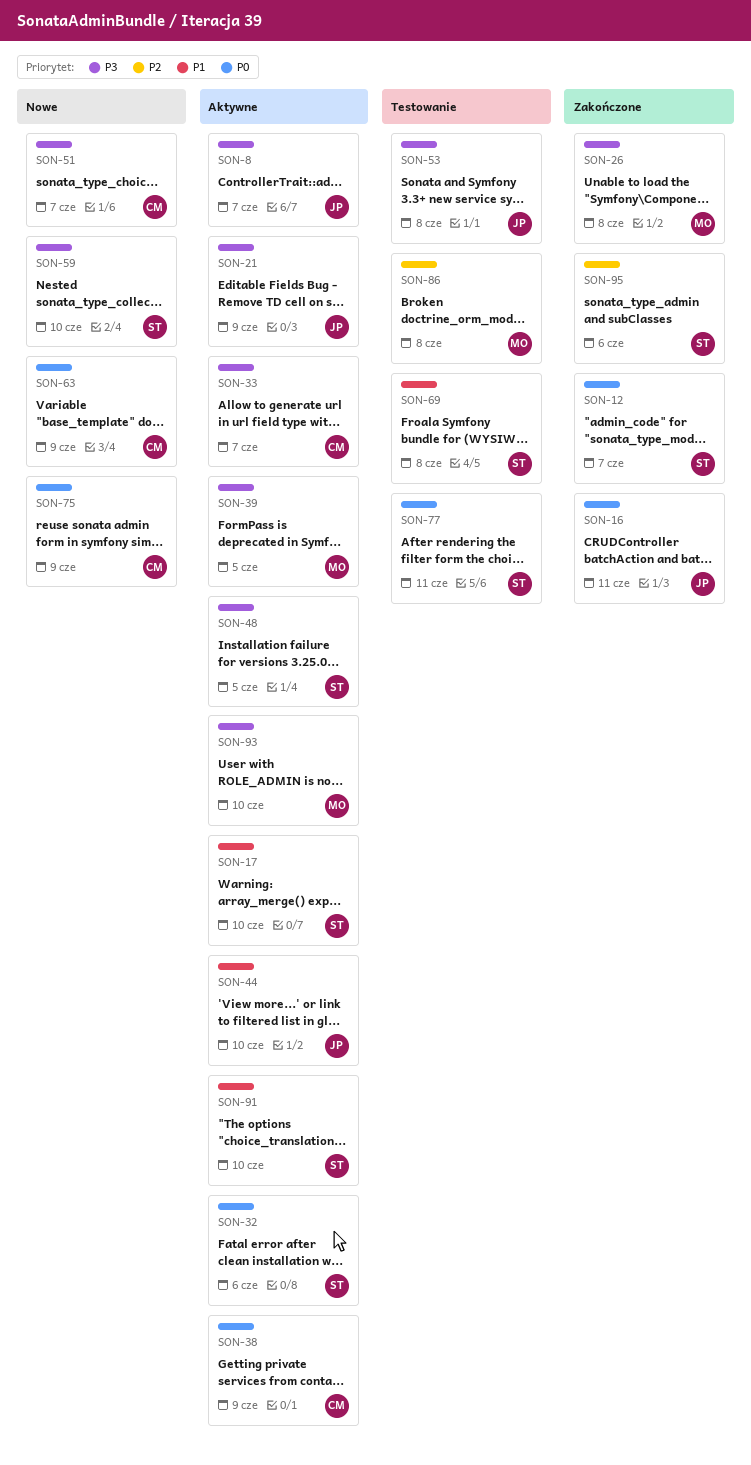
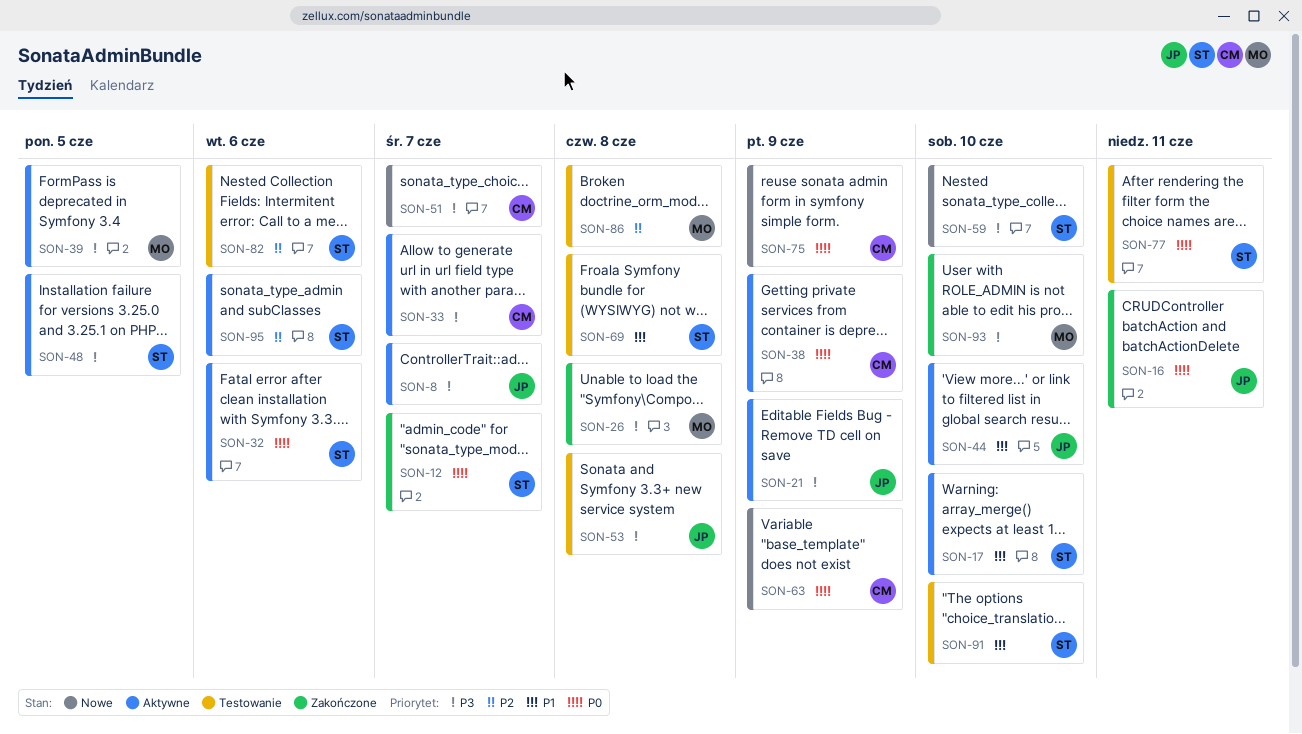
SON-82: none -> present
SON-91, status: Aktywne -> Testowanie
SON-93, status: Aktywne -> Zakończone
SON-95, status: Zakończone -> Aktywne

